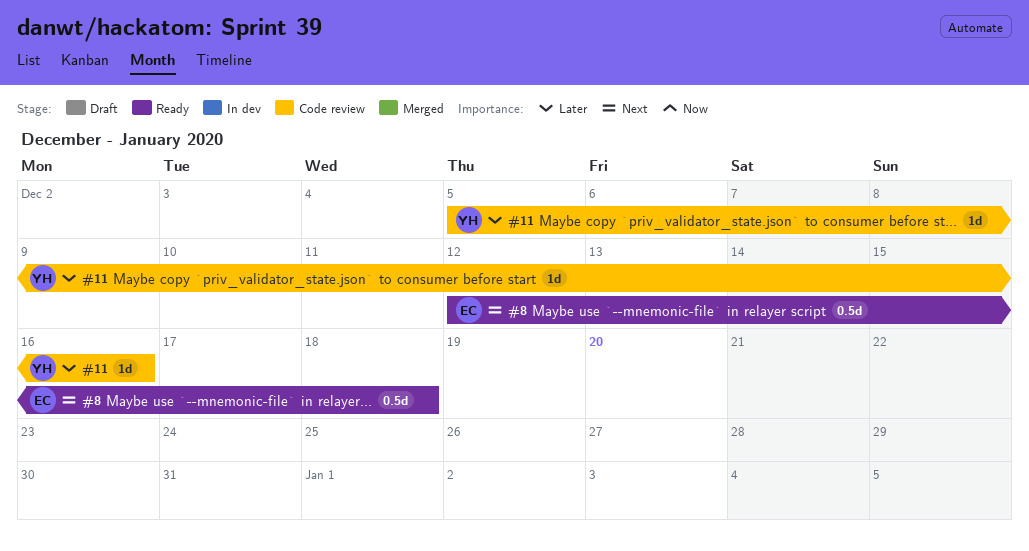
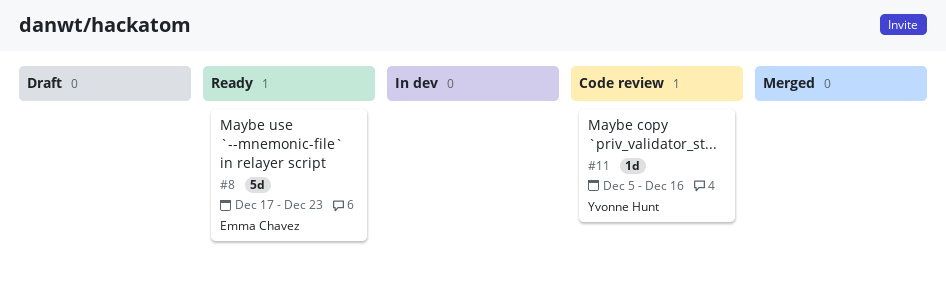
#8, estimate: 0.5d -> 5d
#8, start: Dec 12 -> Dec 17
#8, due: Dec 18 -> Dec 23

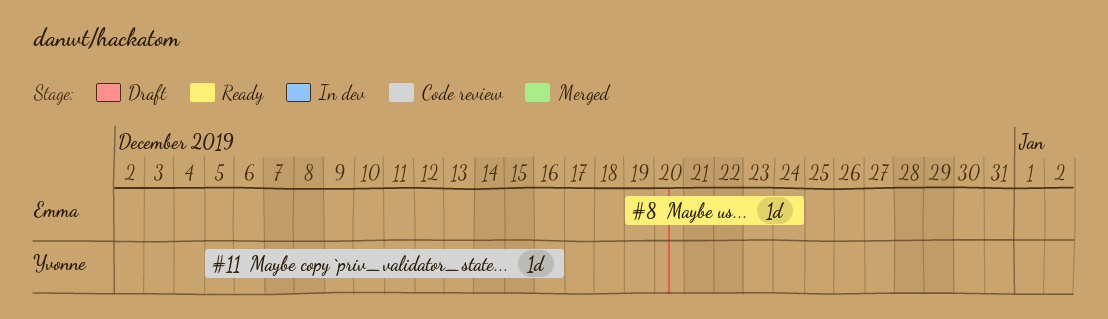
#8, estimate: 5d -> 1d
#8, start: Dec 17 -> Dec 19
#8, due: Dec 23 -> Dec 24

